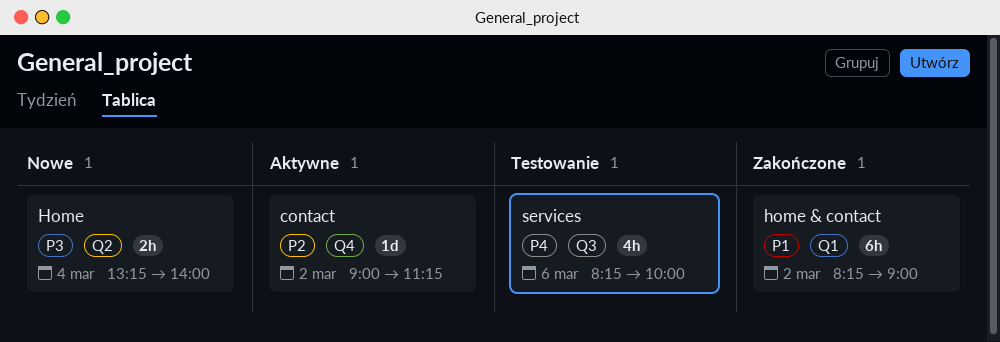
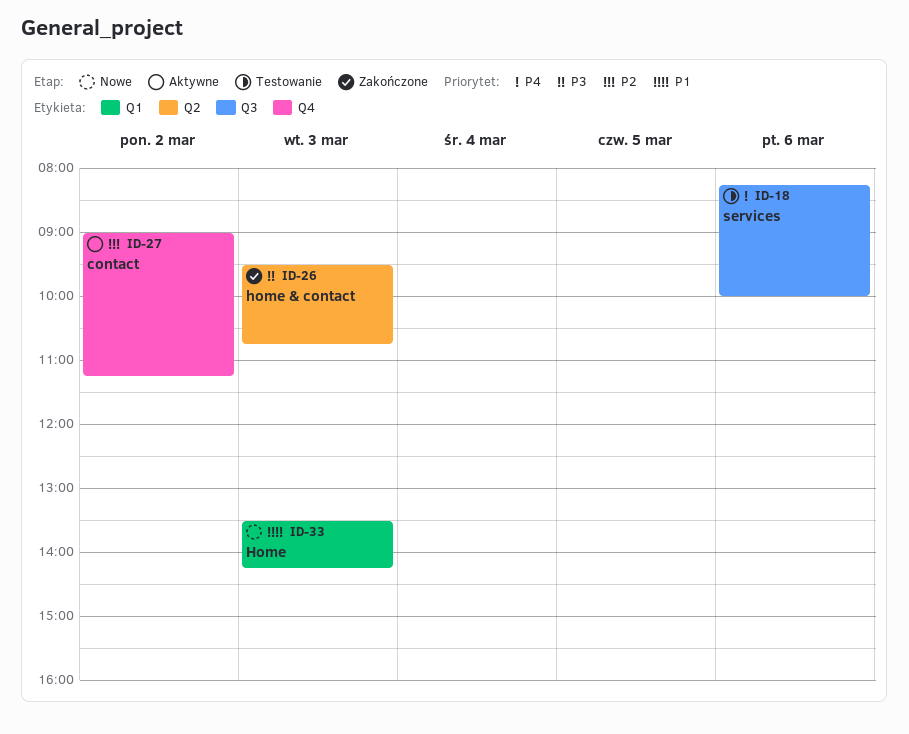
Home, priority: P3 -> P1
Home, label: Q2 -> Q1
Home, day: Mar 4 -> Mar 3
Home, begins: 13:15 -> 13:30
Home, ends: 14:00 -> 14:15
home & contact, priority: P1 -> P3
home & contact, label: Q1 -> Q2
home & contact, day: Mar 2 -> Mar 3
home & contact, begins: 08:15 -> 09:30
home & contact, ends: 09:00 -> 10:45

